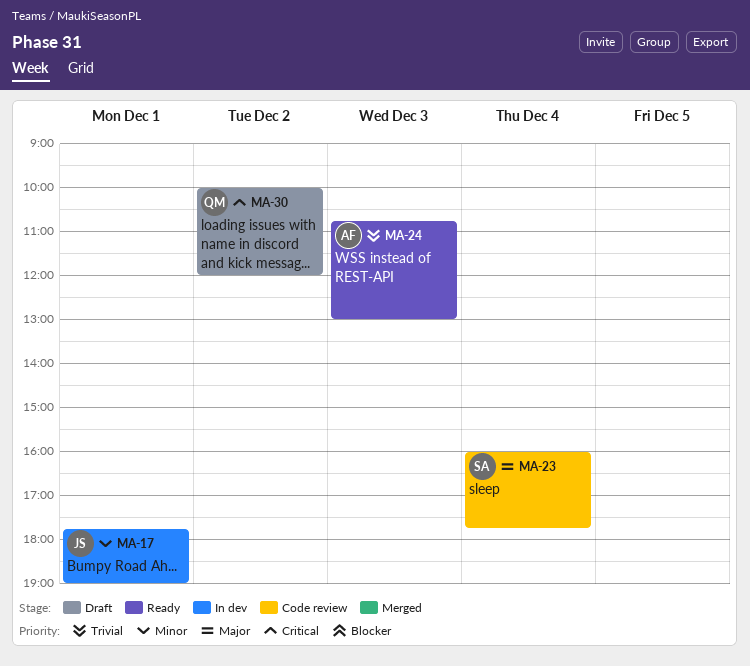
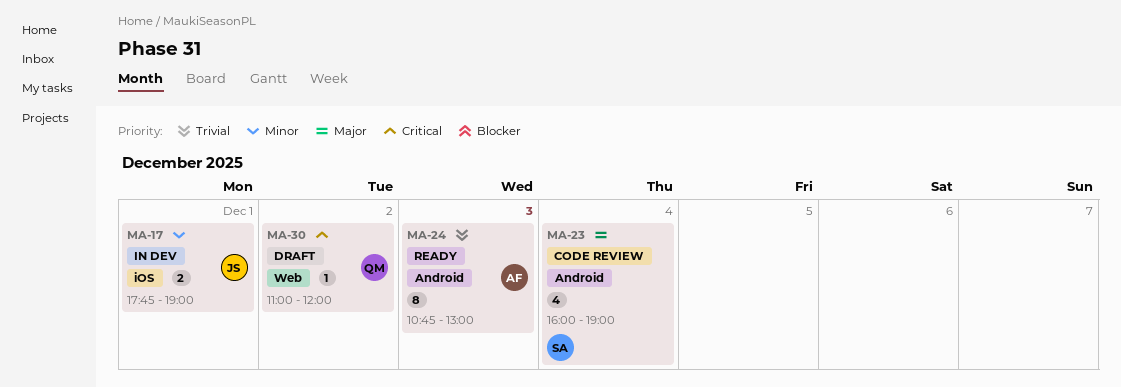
MA-23, ends: 17:45 -> 19:00
MA-30, begins: 10:00 -> 11:00

